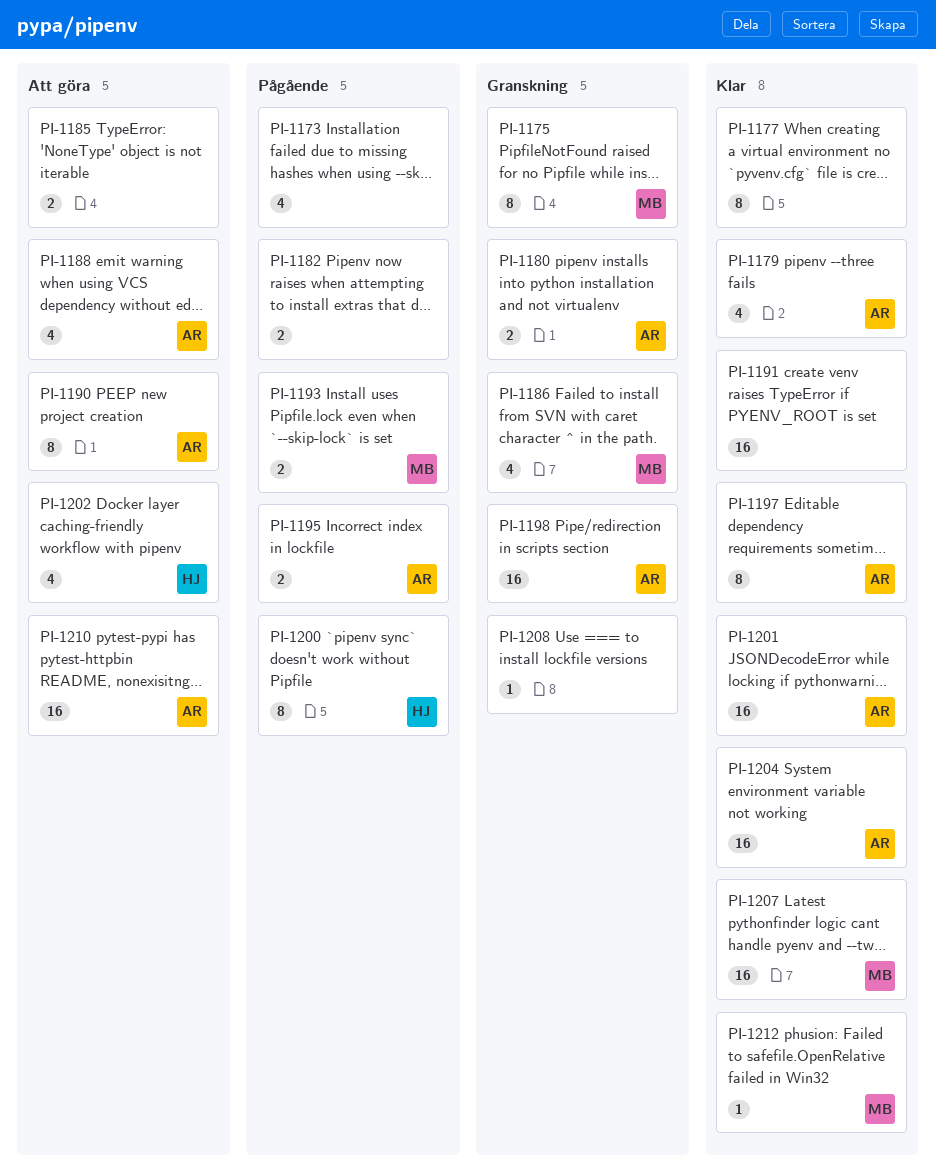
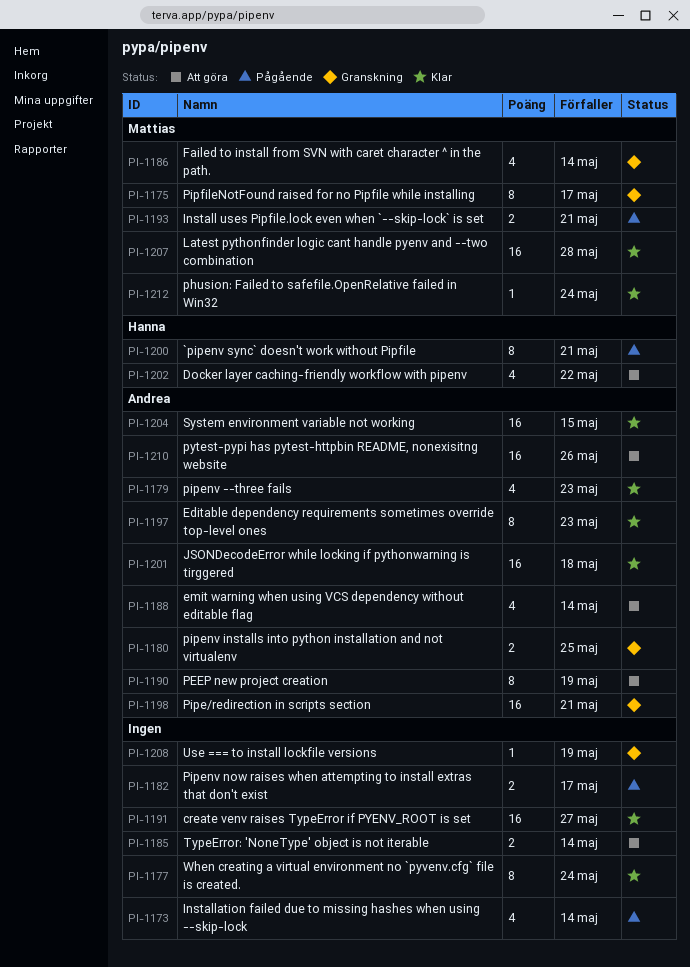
PI-1195: present -> none

